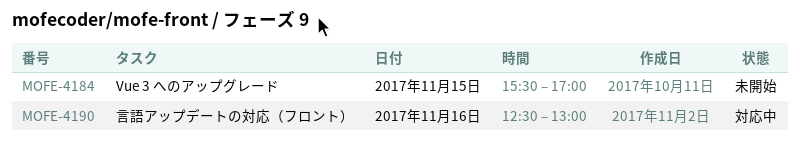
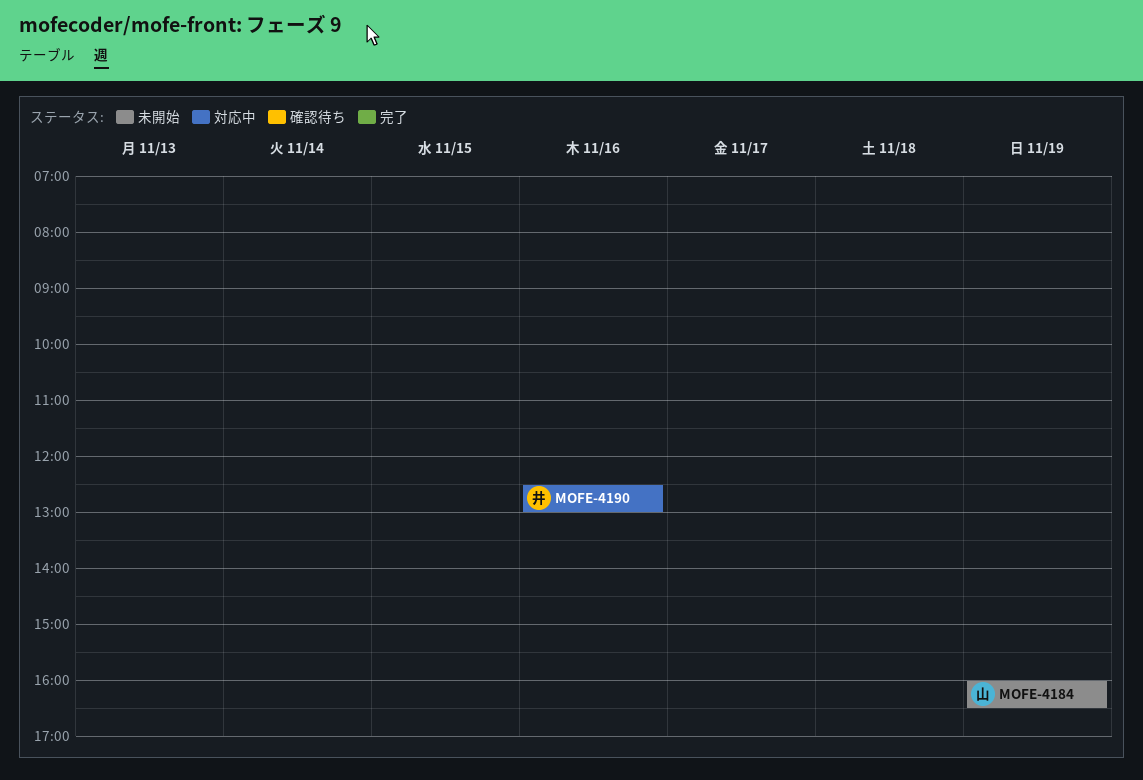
MOFE-4184, day: Nov 15 -> Nov 19
MOFE-4184, begins: 15:30 -> 16:00
MOFE-4184, ends: 17:00 -> 16:30

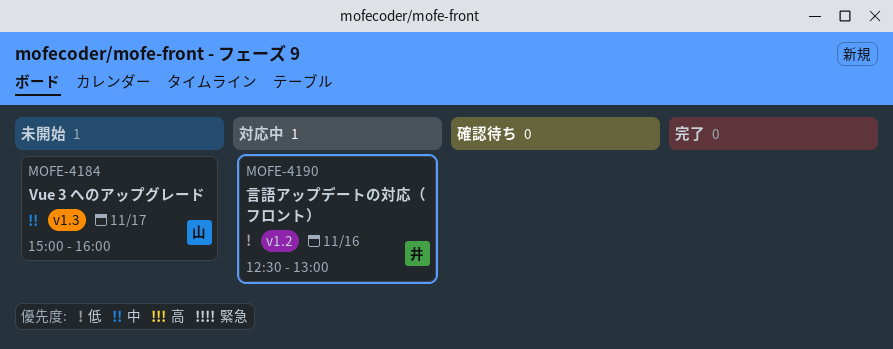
MOFE-4184, day: Nov 19 -> Nov 17
MOFE-4184, begins: 16:00 -> 15:00
MOFE-4184, ends: 16:30 -> 16:00

